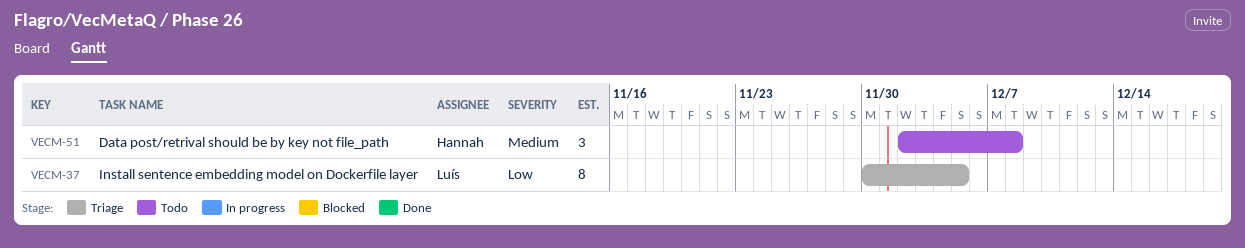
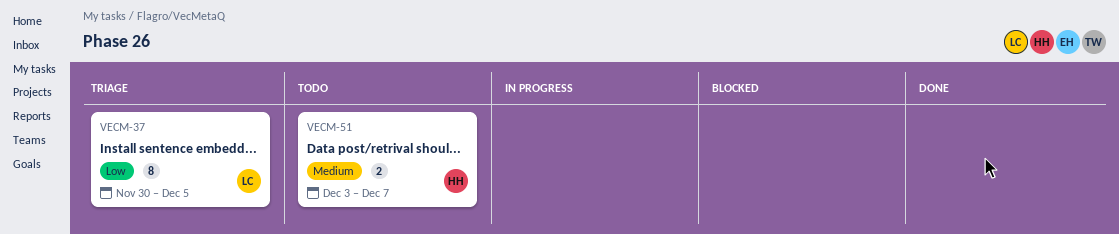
VECM-51, estimate: 3 -> 2
VECM-51, start: Dec 2 -> Dec 3
VECM-51, due: Dec 8 -> Dec 7

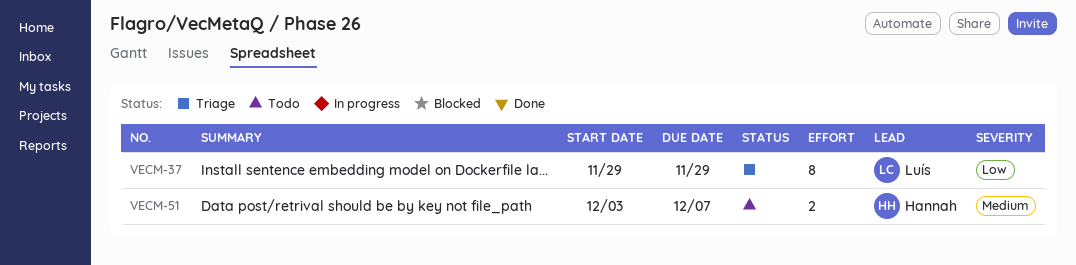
VECM-37, start: Nov 30 -> Nov 29
VECM-37, due: Dec 5 -> Nov 29

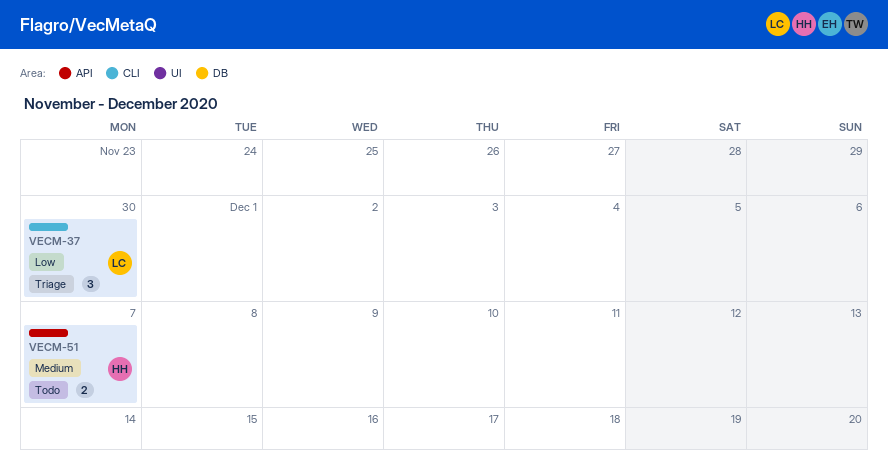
VECM-37, estimate: 8 -> 3
VECM-37, due: Nov 29 -> Nov 30

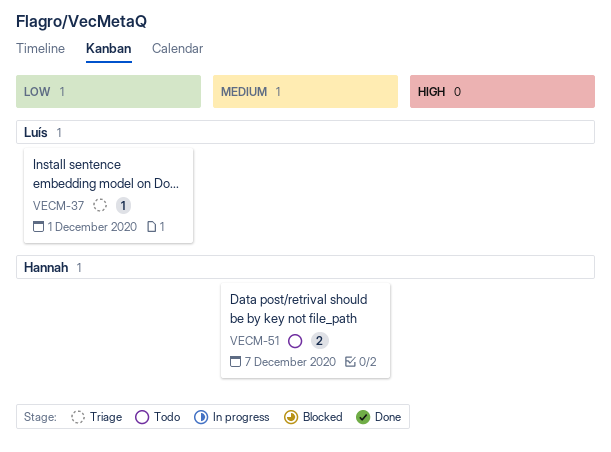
VECM-37, estimate: 3 -> 1
VECM-37, due: Nov 30 -> Dec 1

